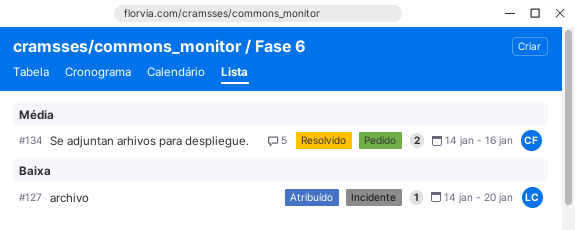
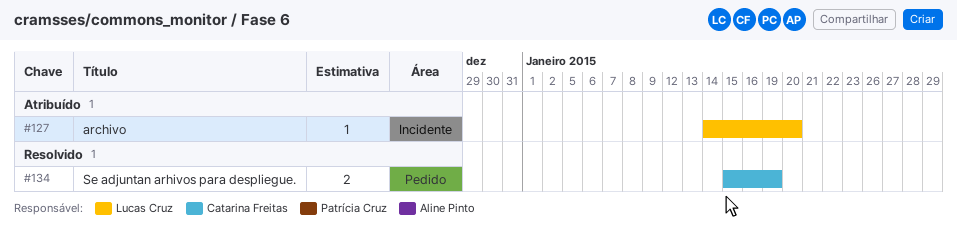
#134, start: Jan 14 -> Jan 15
#134, due: Jan 16 -> Jan 19

